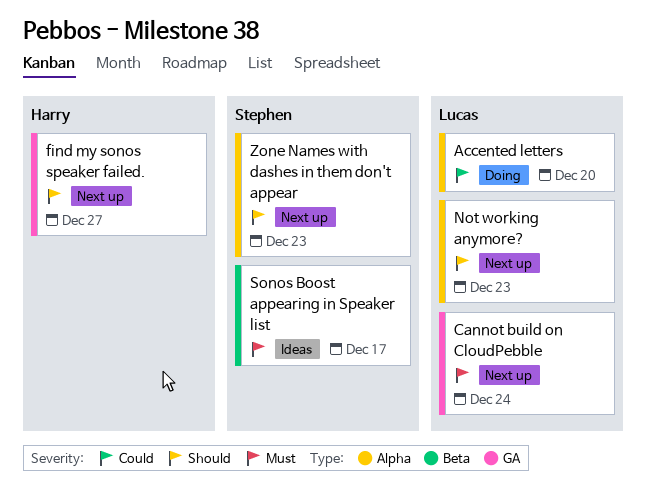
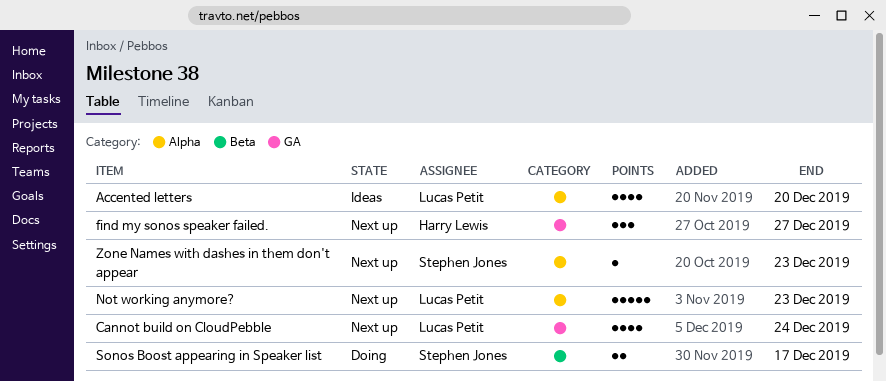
Accented letters, status: Doing -> Ideas
Sonos Boost appearing in Speaker list, status: Ideas -> Doing

